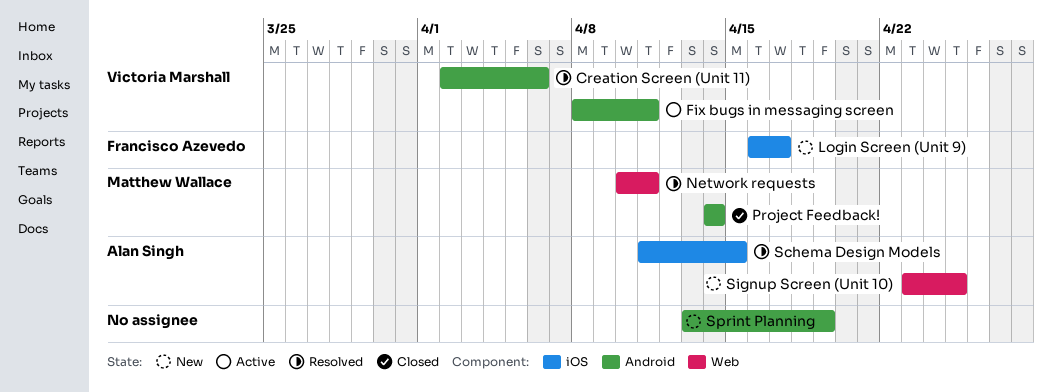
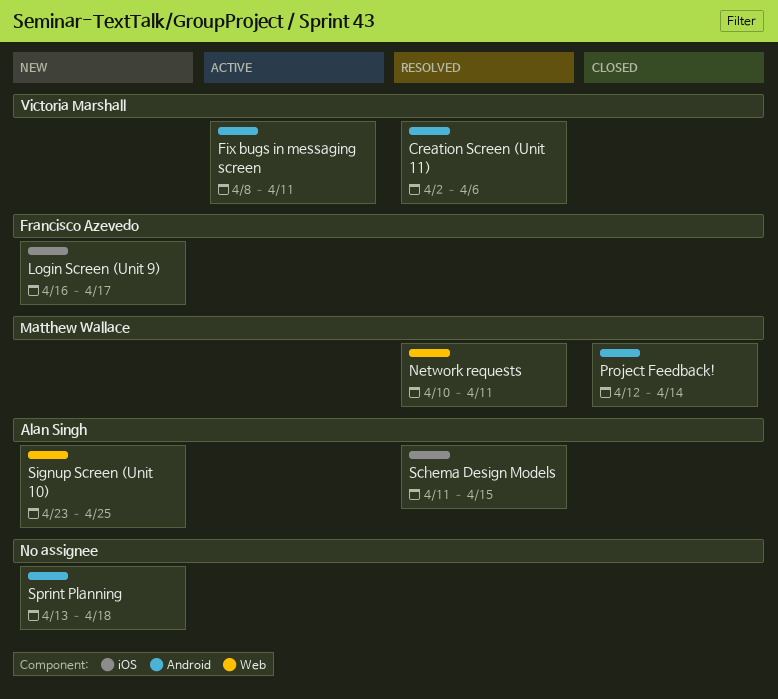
Project Feedback!, start: Apr 14 -> Apr 12
Sprint Planning, due: Apr 19 -> Apr 18

